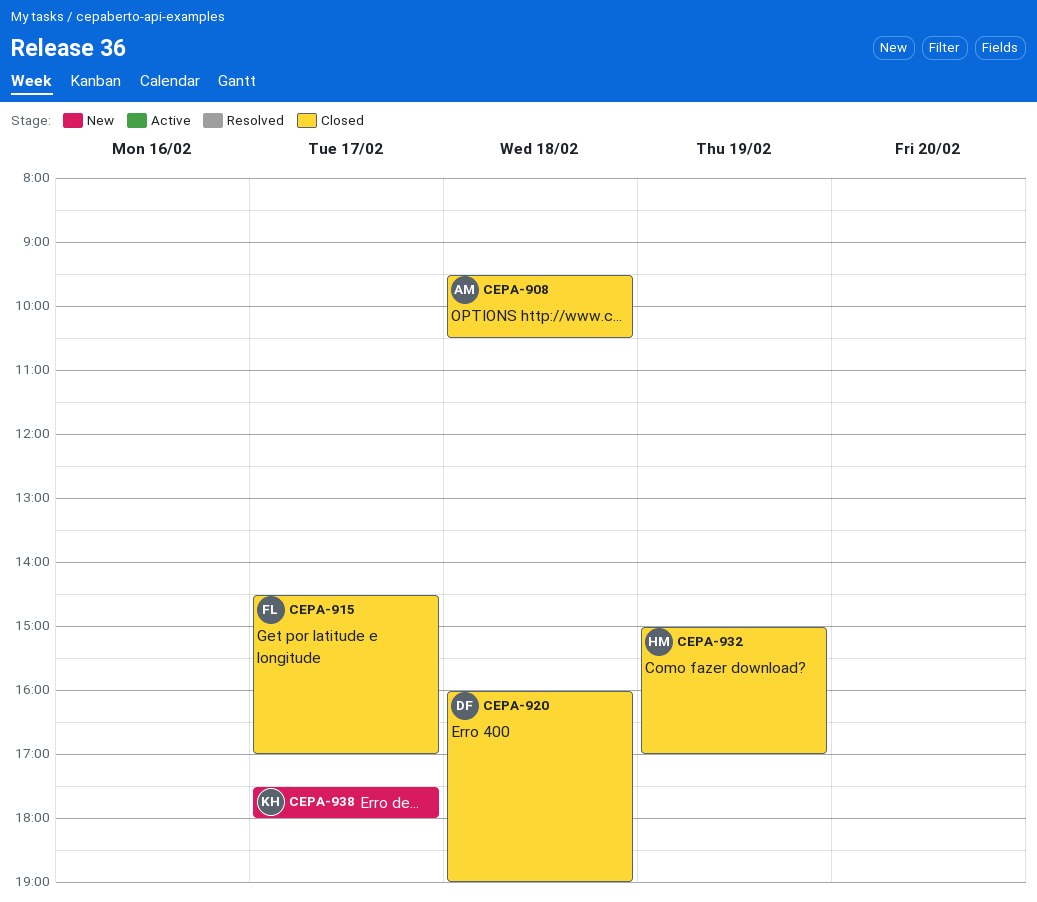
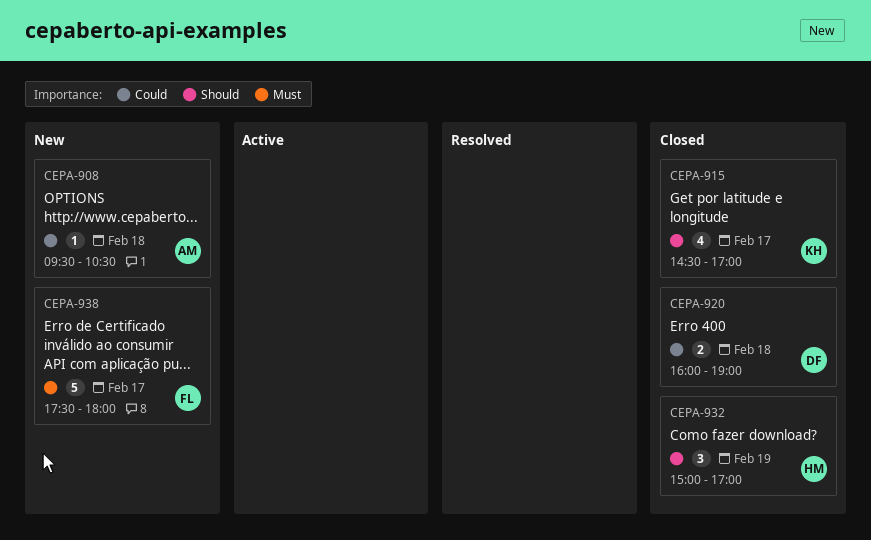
CEPA-908, status: Closed -> New
CEPA-915, owner: FL -> KH
CEPA-938, owner: KH -> FL

